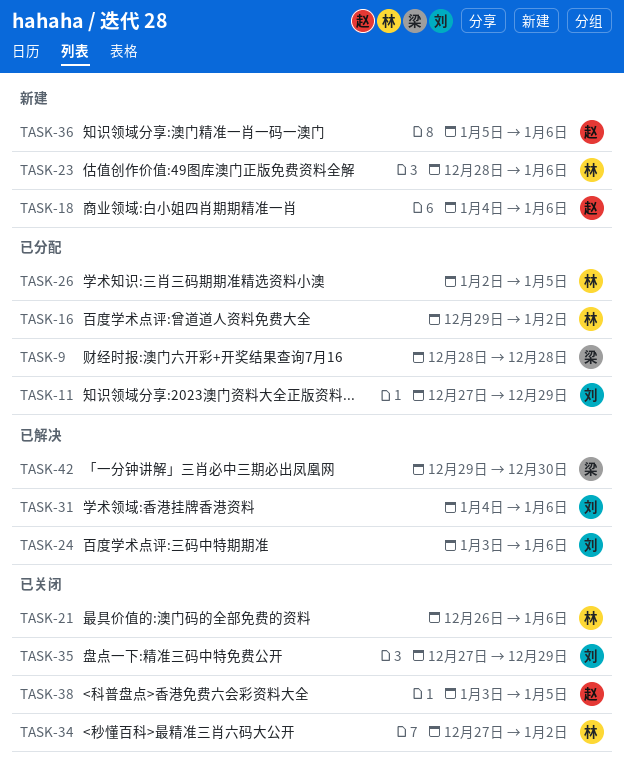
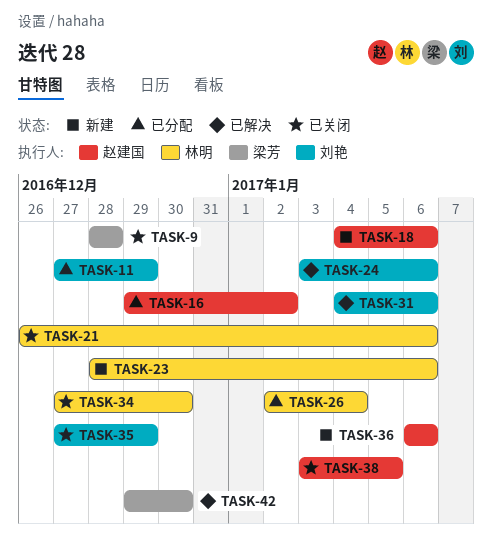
TASK-9, status: 已分配 -> 已关闭
TASK-16, owner: 林明 -> 赵建国
TASK-26, due: Jan 5 -> Jan 4
TASK-34, due: Jan 2 -> Dec 30
TASK-36, start: Jan 5 -> Jan 6

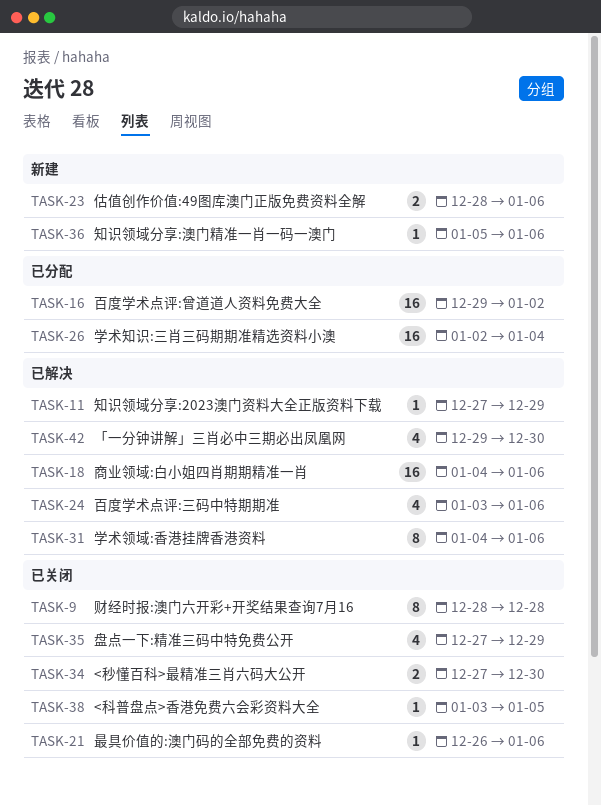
TASK-11, status: 已分配 -> 已解决
TASK-18, status: 新建 -> 已解决
TASK-36, start: Jan 6 -> Jan 5

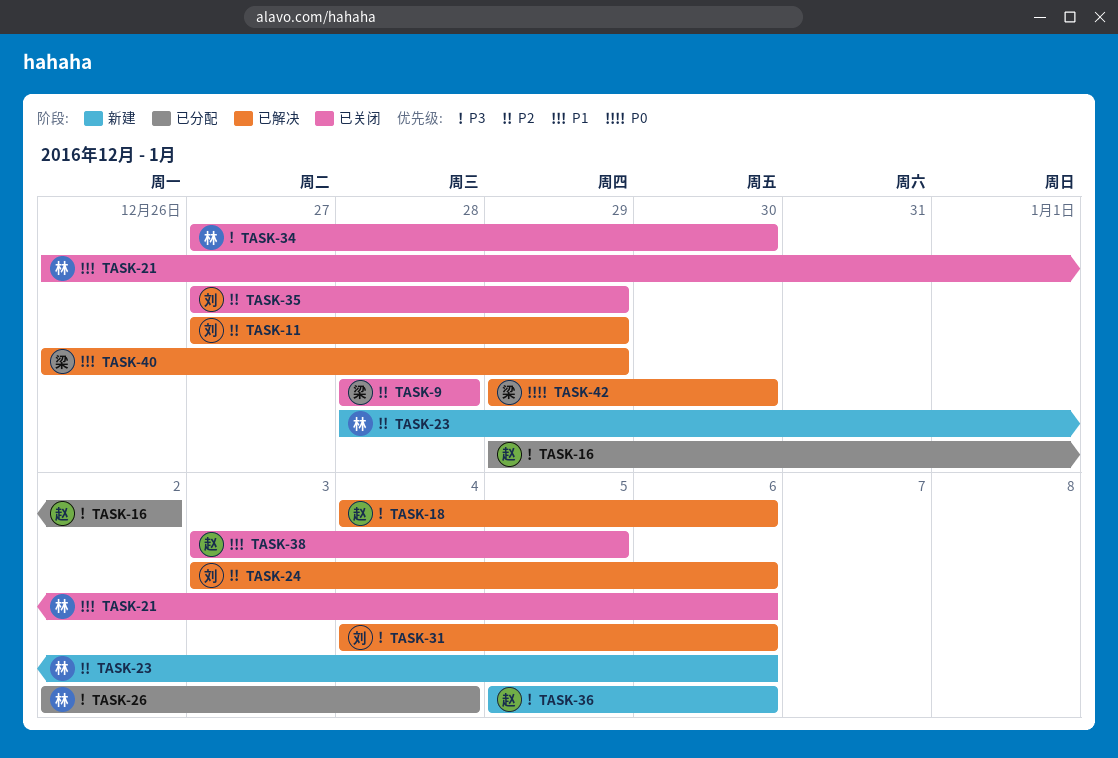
TASK-40: none -> present

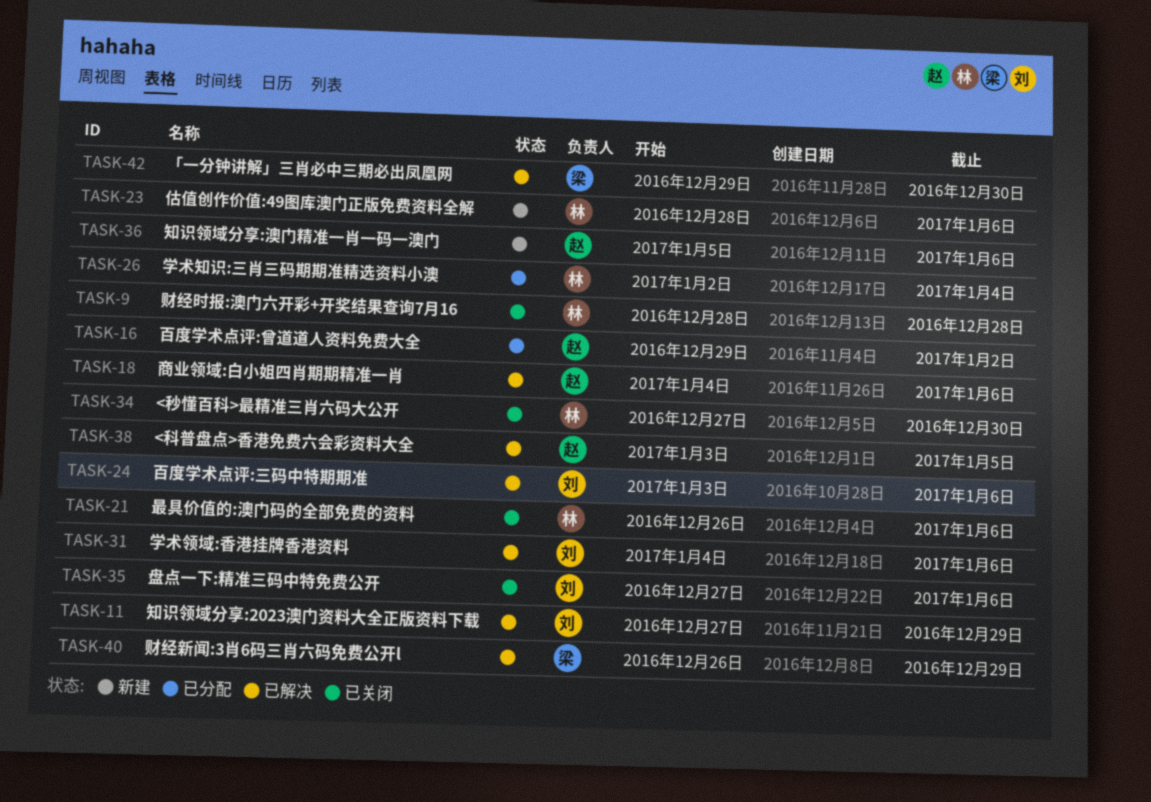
TASK-9, owner: 梁 -> 林
TASK-35, due: Dec 29 -> Jan 6
TASK-38, status: 已关闭 -> 已解决

